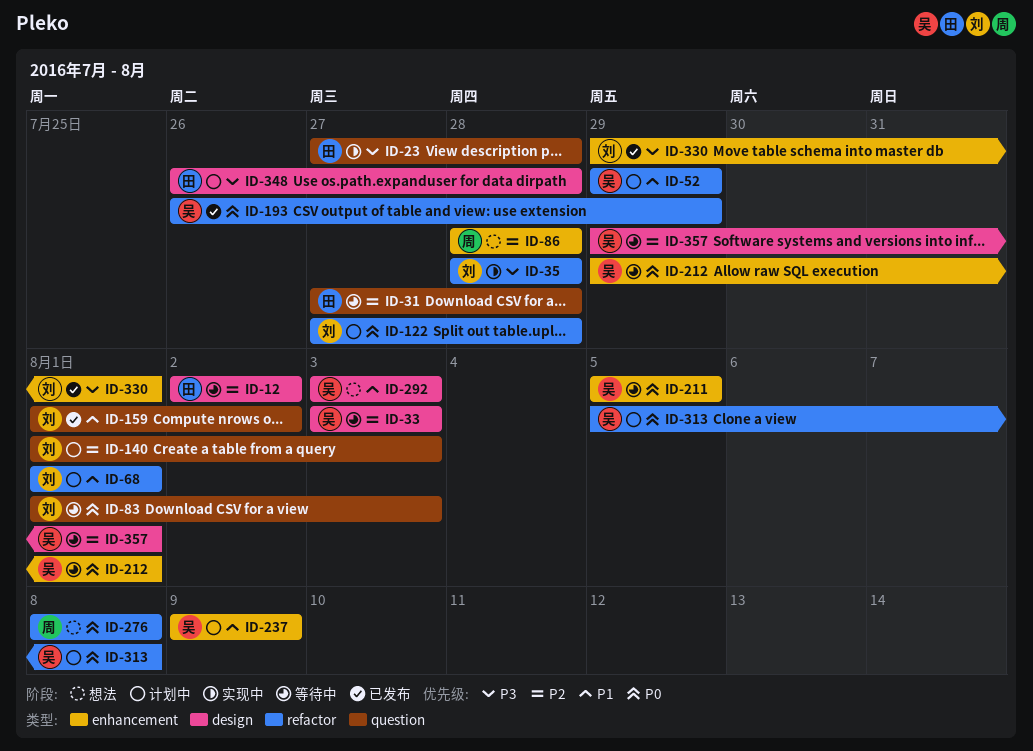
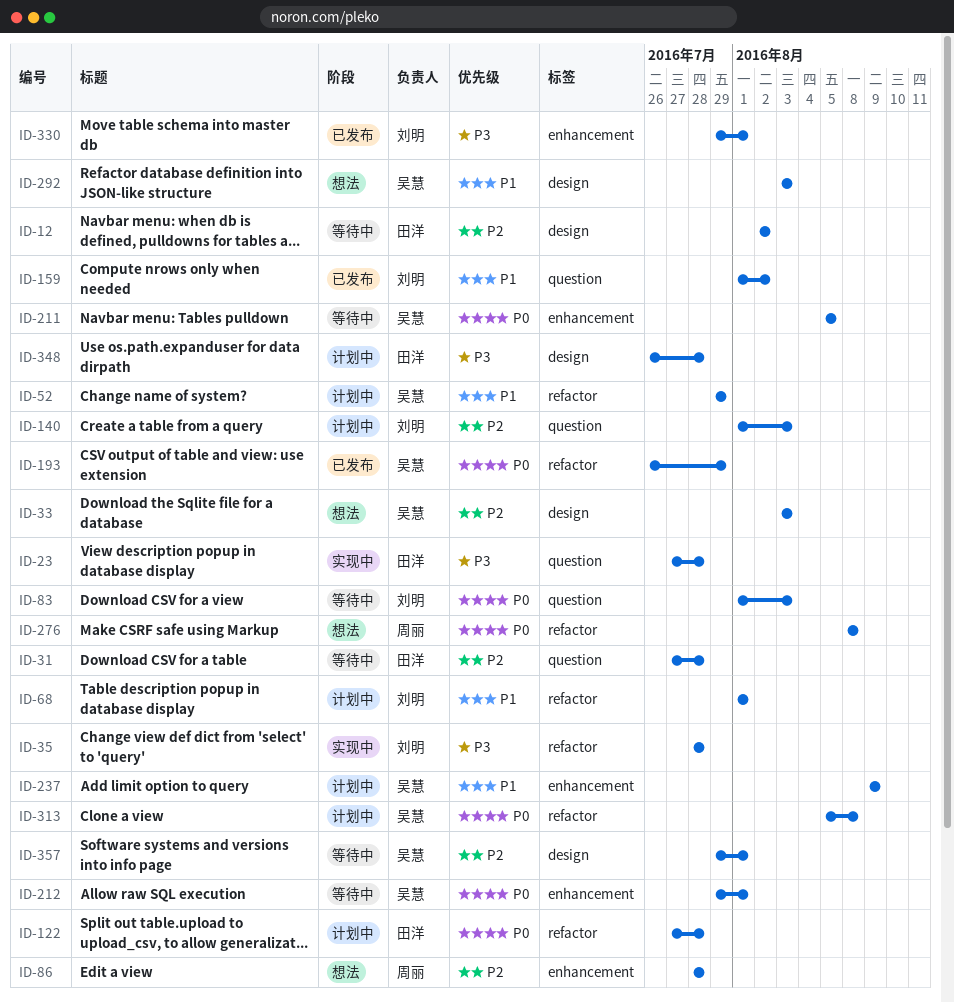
ID-33, status: 等待中 -> 想法
ID-122, owner: 刘明 -> 田洋

